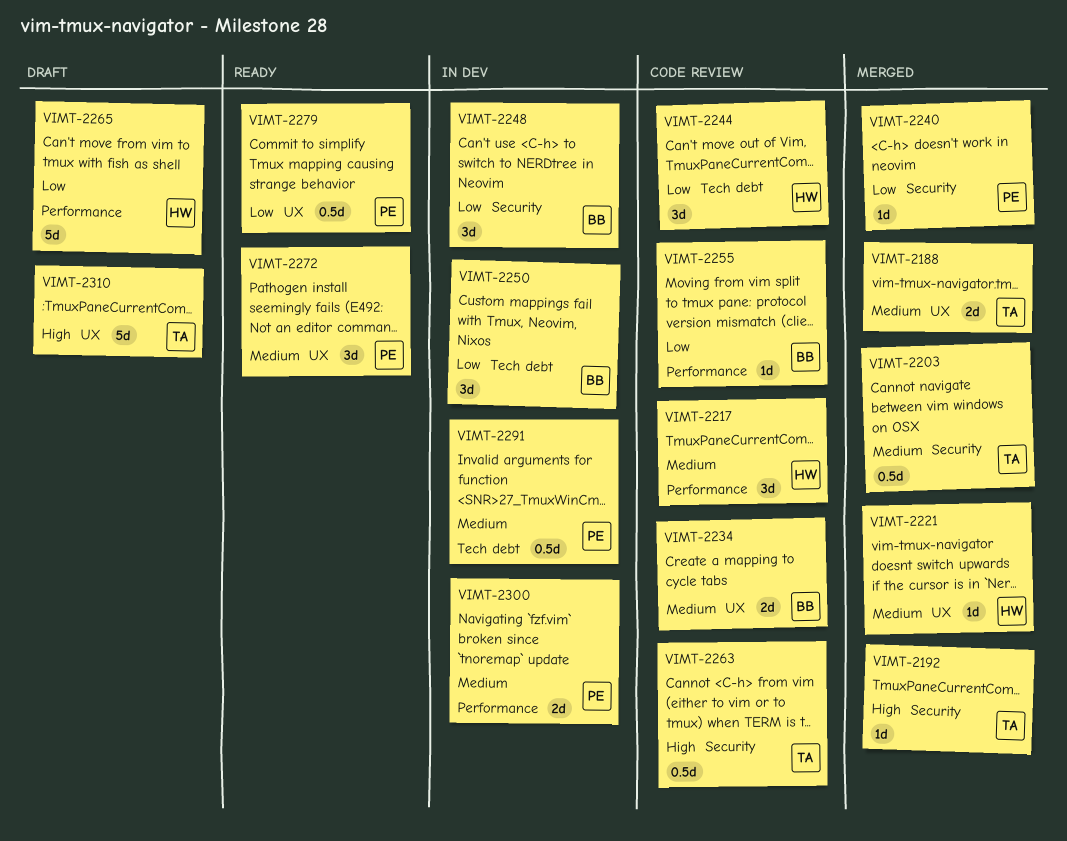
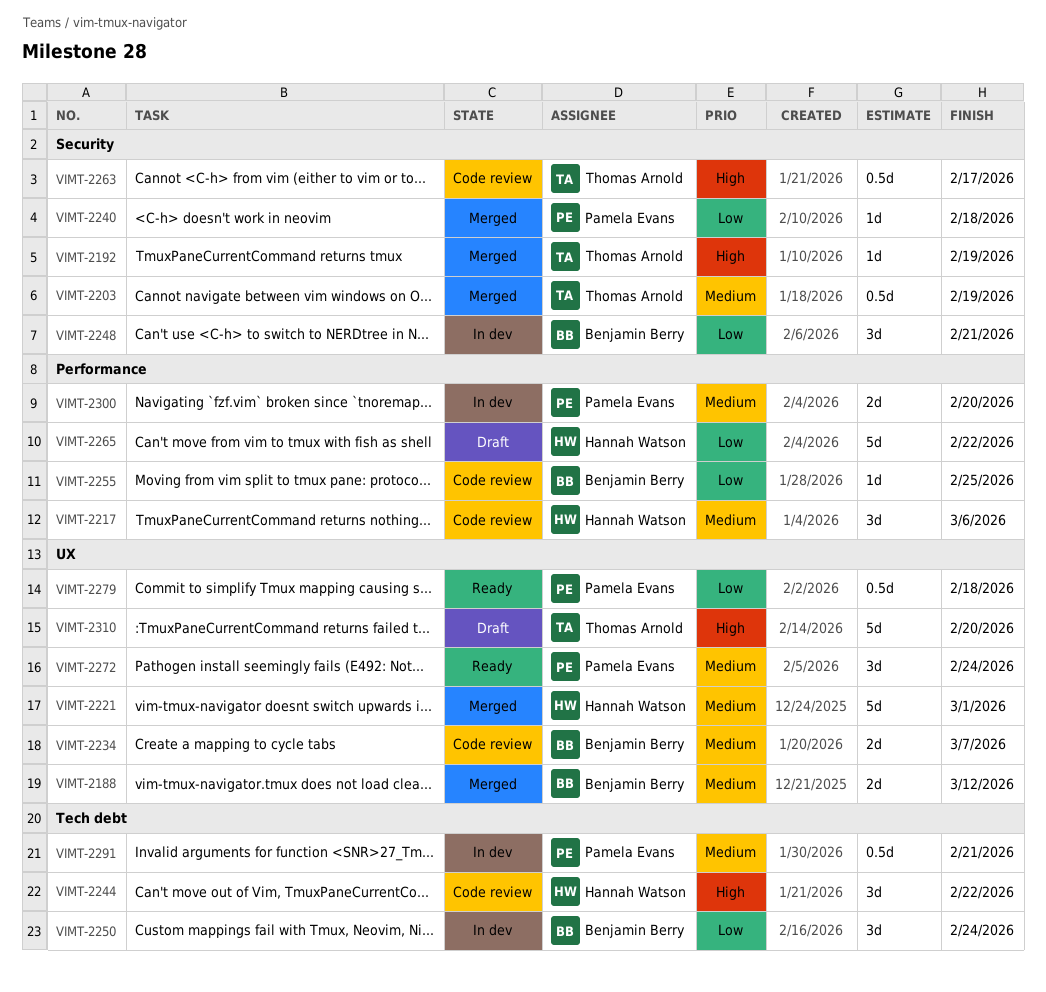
VIMT-2188, owner: Thomas Arnold -> Benjamin Berry
VIMT-2221, estimate: 1d -> 5d
VIMT-2244, priority: Low -> High

